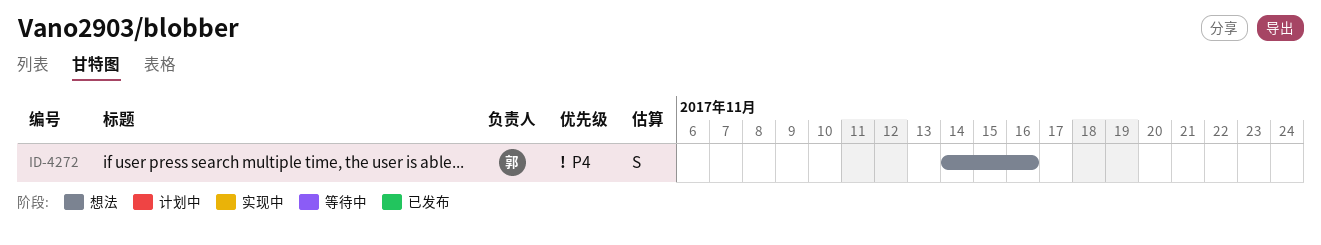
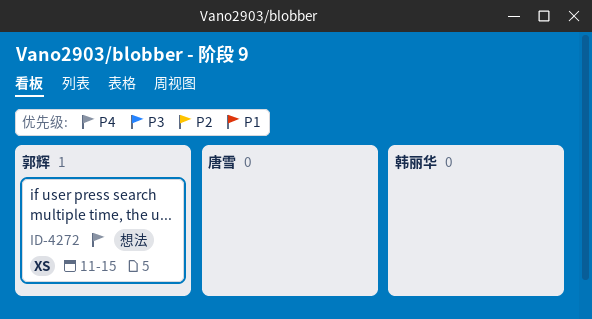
ID-4272, estimate: S -> XS
ID-4272, due: Nov 16 -> Nov 15

